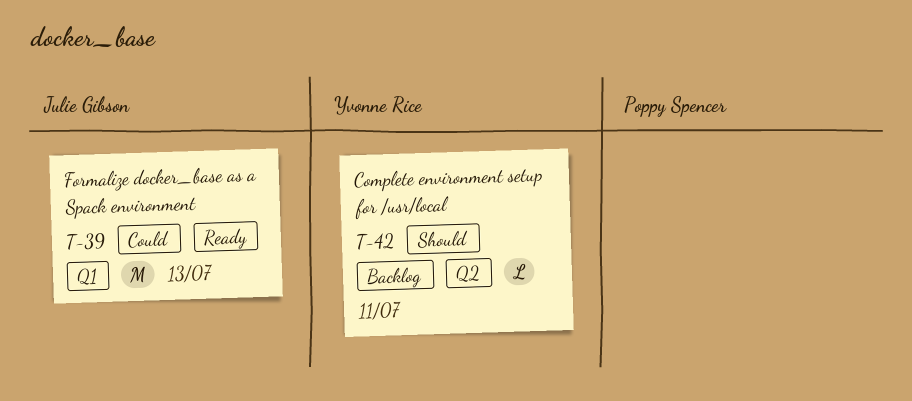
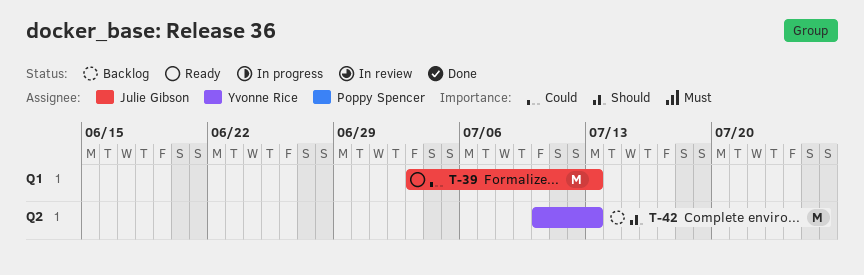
T-42, estimate: L -> M
T-42, due: Jul 11 -> Jul 13

